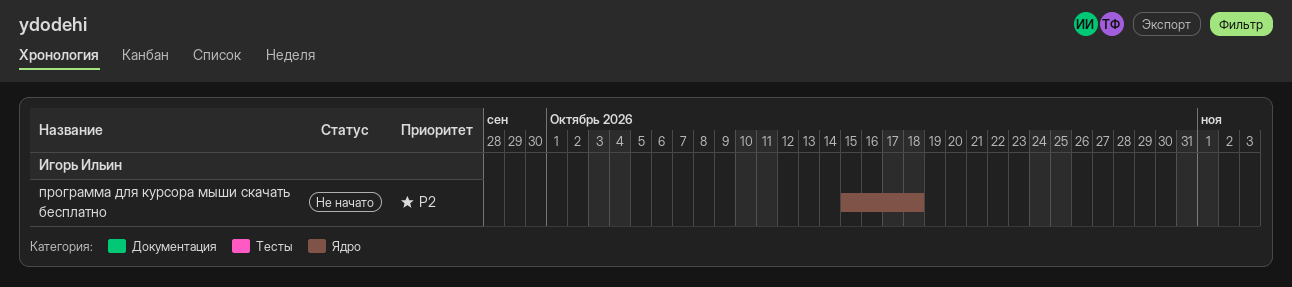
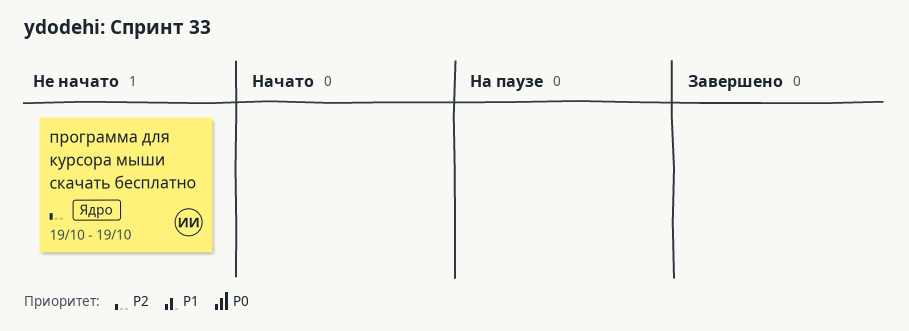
программа для курсора мыши скачать бесплатно, start: Oct 15 -> Oct 19
программа для курсора мыши скачать бесплатно, due: Oct 18 -> Oct 19

